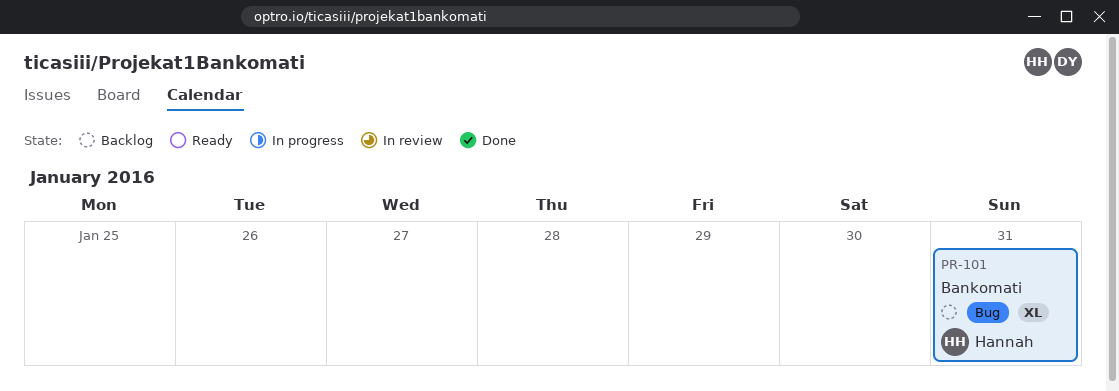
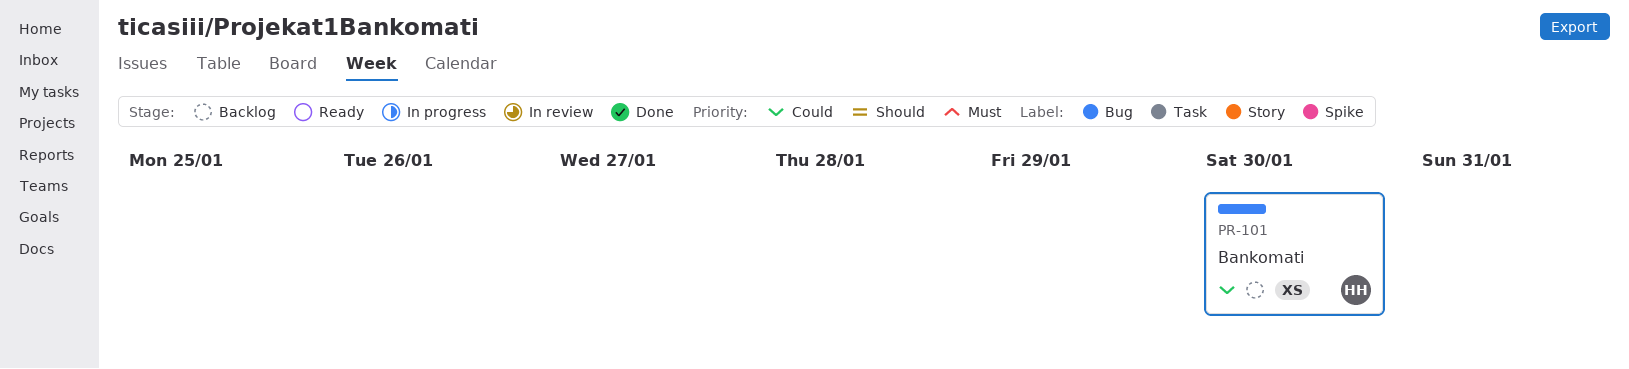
PR-101, estimate: XL -> XS
PR-101, due: Jan 31 -> Jan 30

